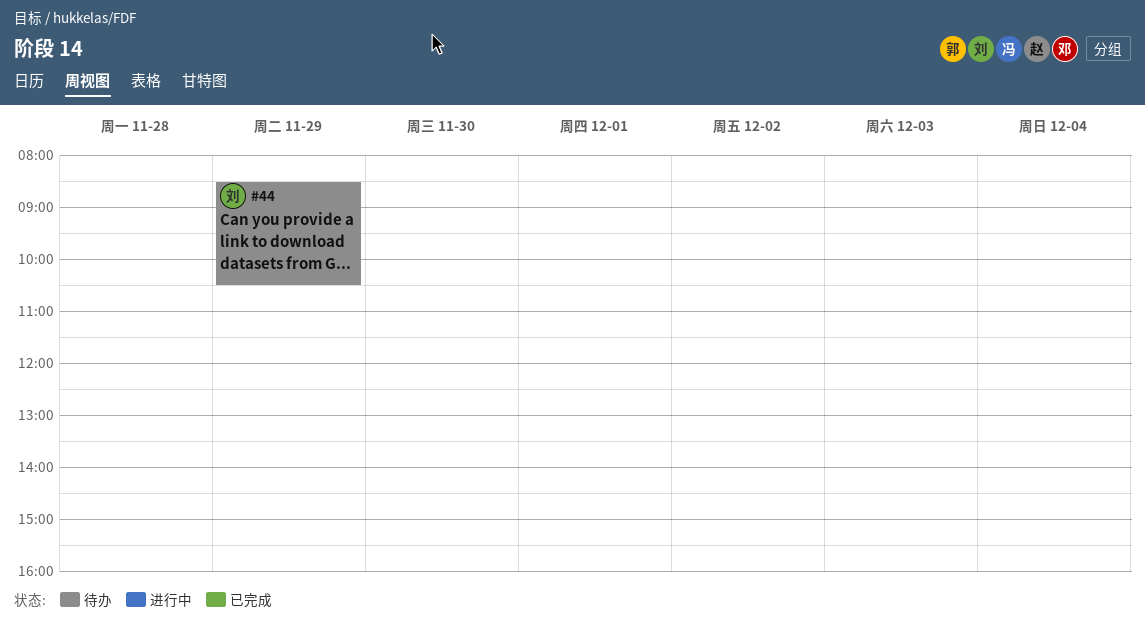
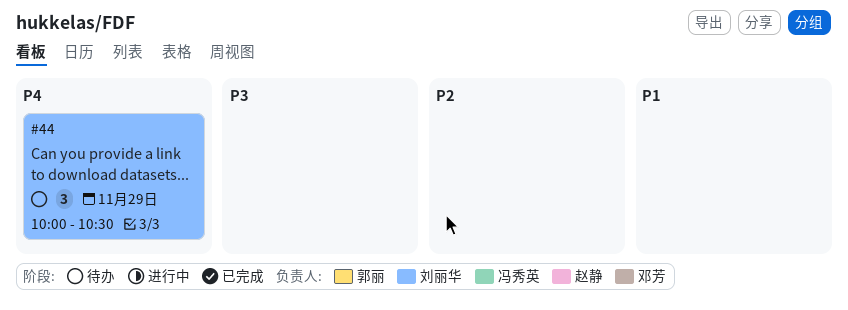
#44, begins: 08:30 -> 10:00

